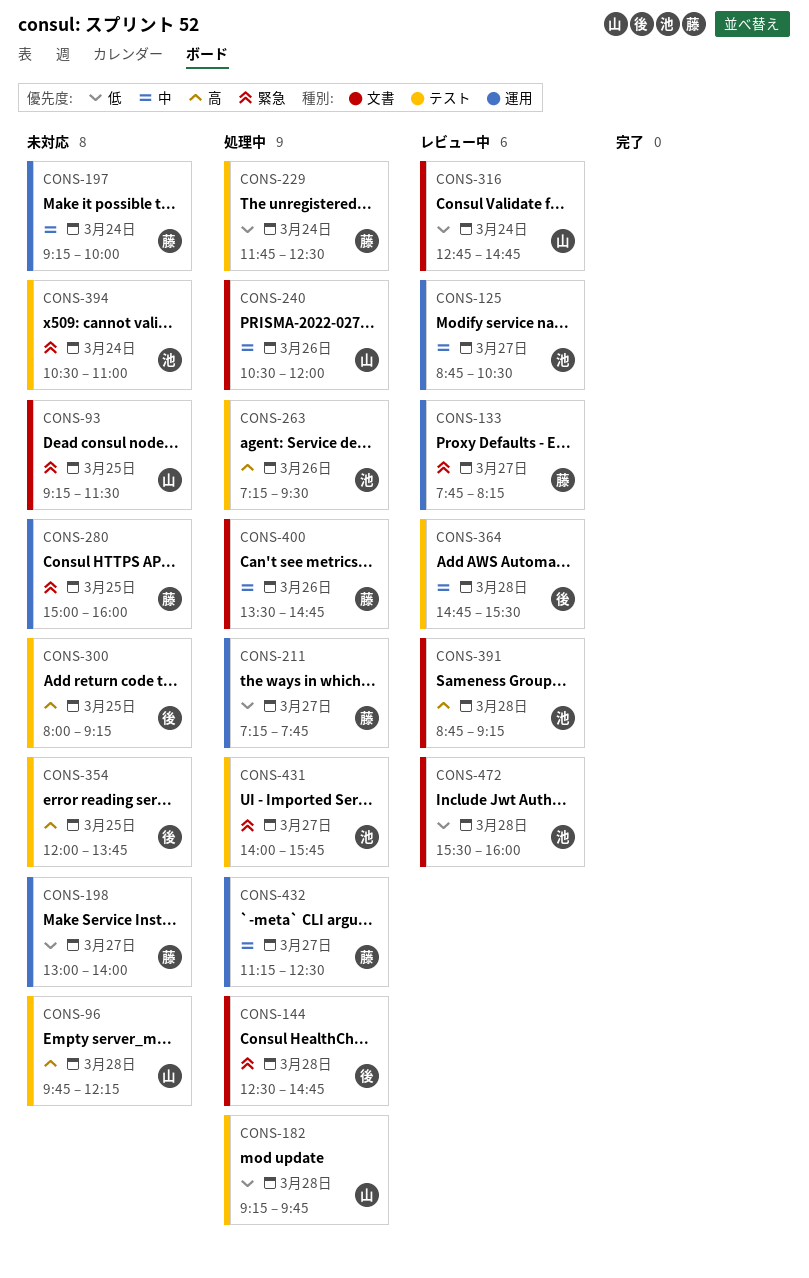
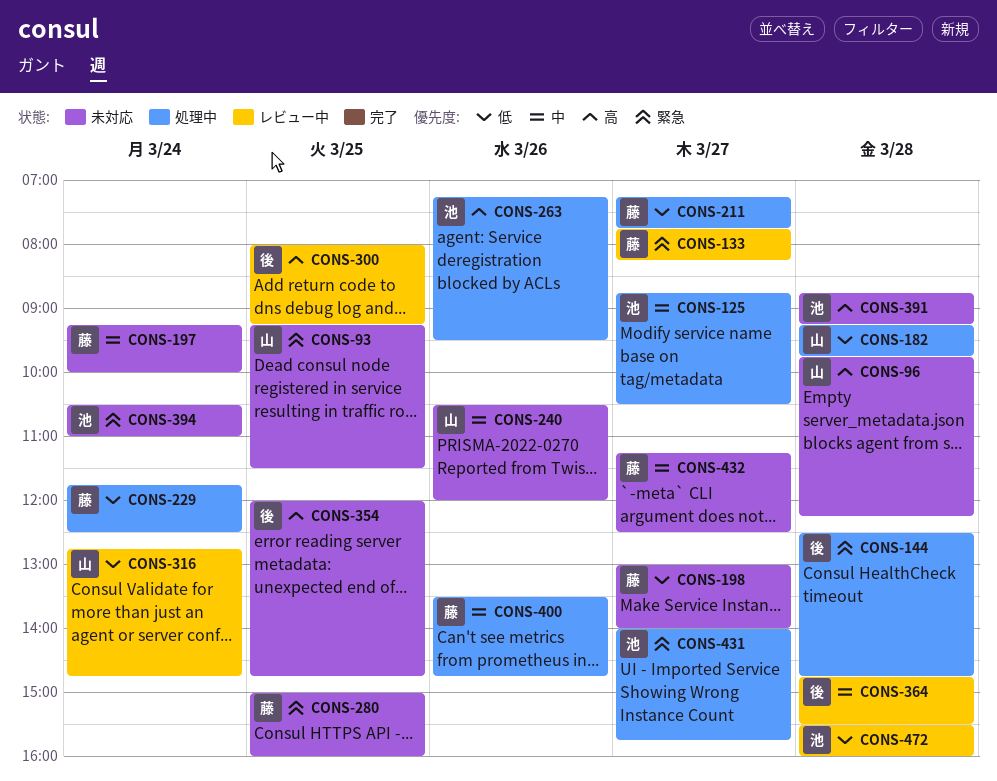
CONS-125, status: レビュー中 -> 処理中
CONS-240, status: 処理中 -> 未対応
CONS-300, status: 未対応 -> レビュー中
CONS-354, ends: 13:45 -> 14:45
CONS-391, status: レビュー中 -> 未対応
CONS-432, status: 処理中 -> 未対応

